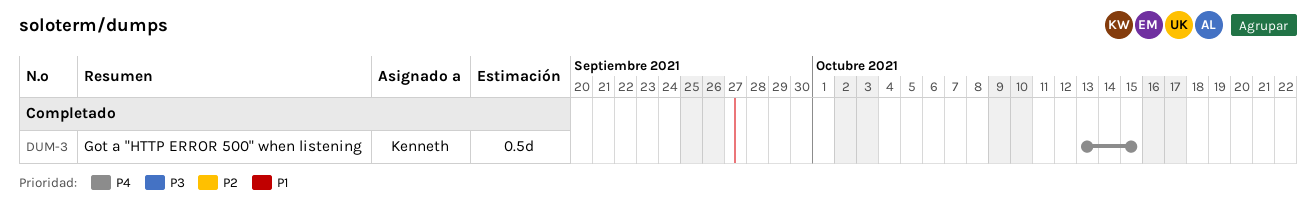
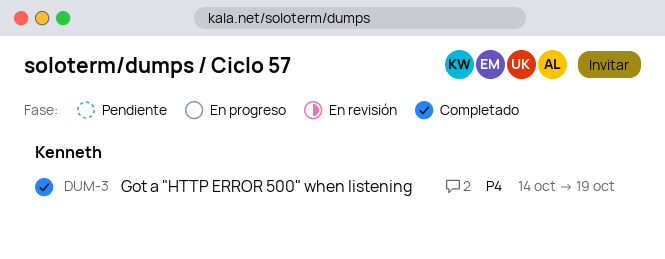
DUM-3, start: Oct 13 -> Oct 14
DUM-3, due: Oct 15 -> Oct 19

